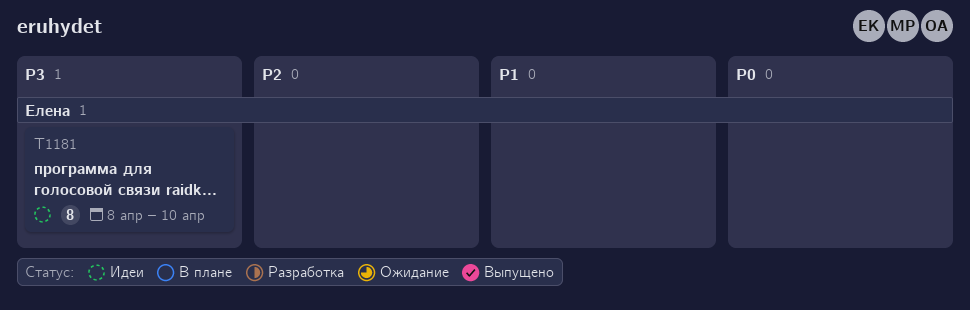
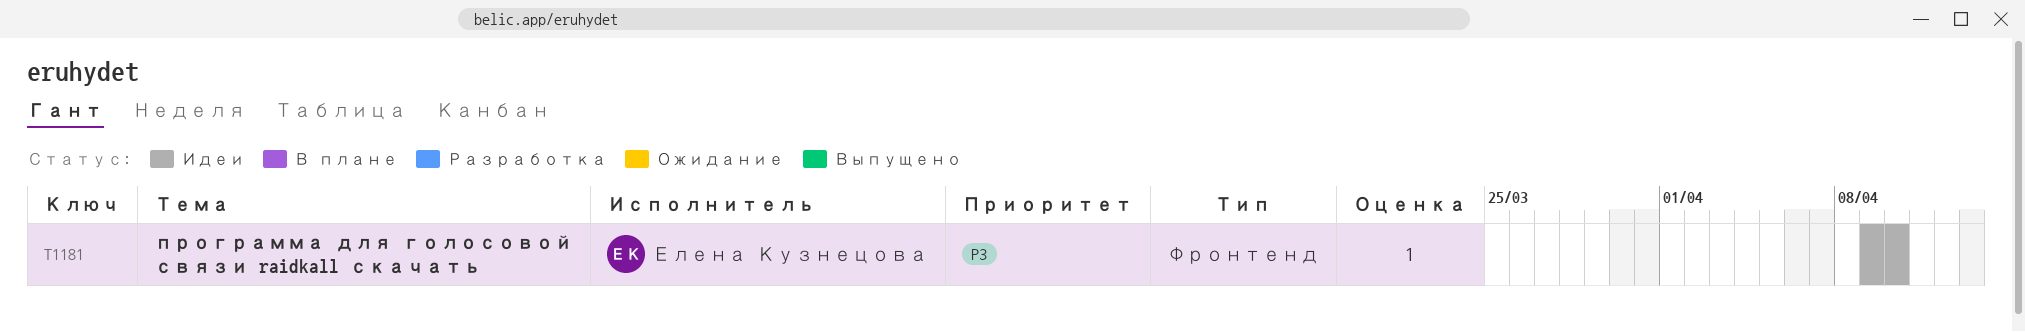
T1181, estimate: 8 -> 1
T1181, start: Apr 8 -> Apr 9

